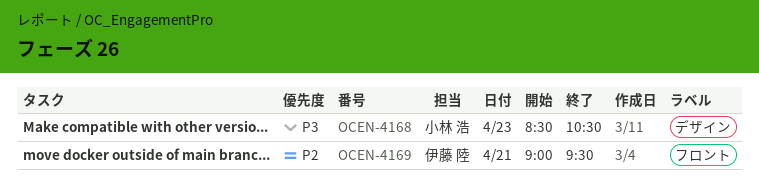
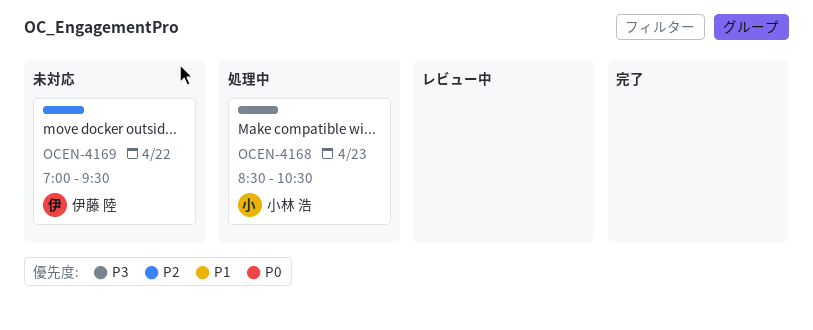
OCEN-4169, day: Apr 21 -> Apr 22
OCEN-4169, begins: 09:00 -> 07:00

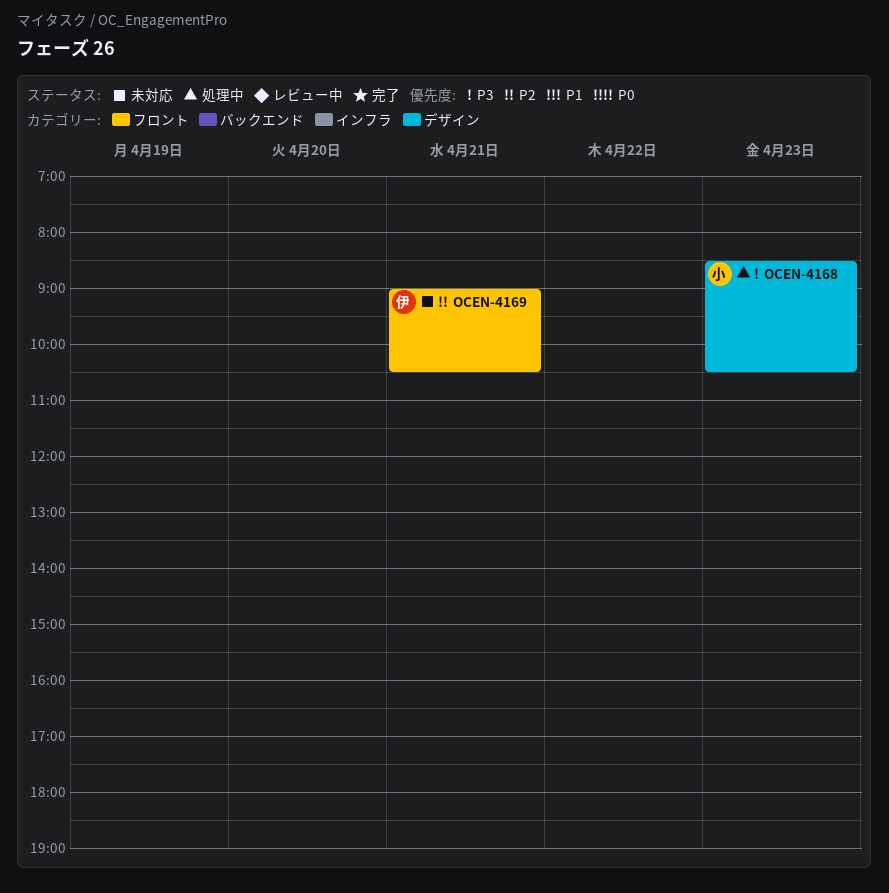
OCEN-4169, day: Apr 22 -> Apr 21
OCEN-4169, begins: 07:00 -> 09:00
OCEN-4169, ends: 09:30 -> 10:30

